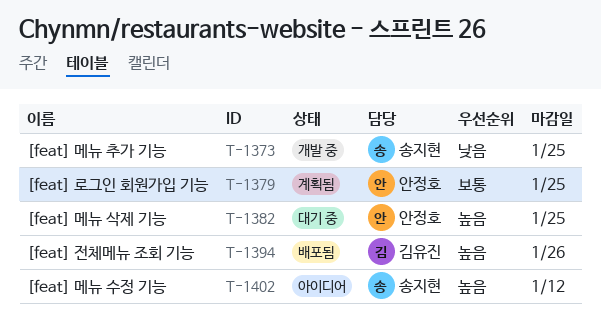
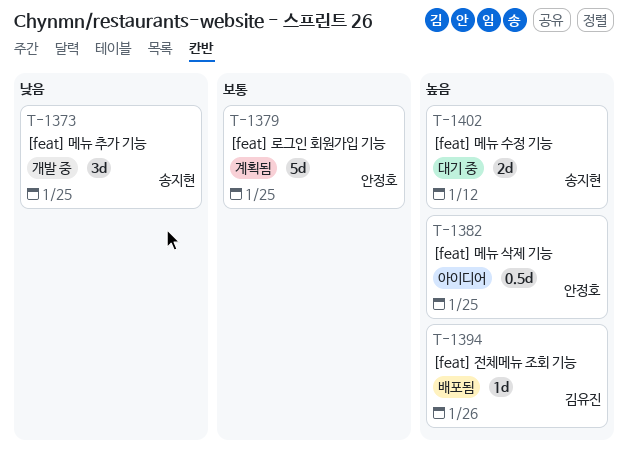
T-1382, status: 대기 중 -> 아이디어
T-1402, status: 아이디어 -> 대기 중

